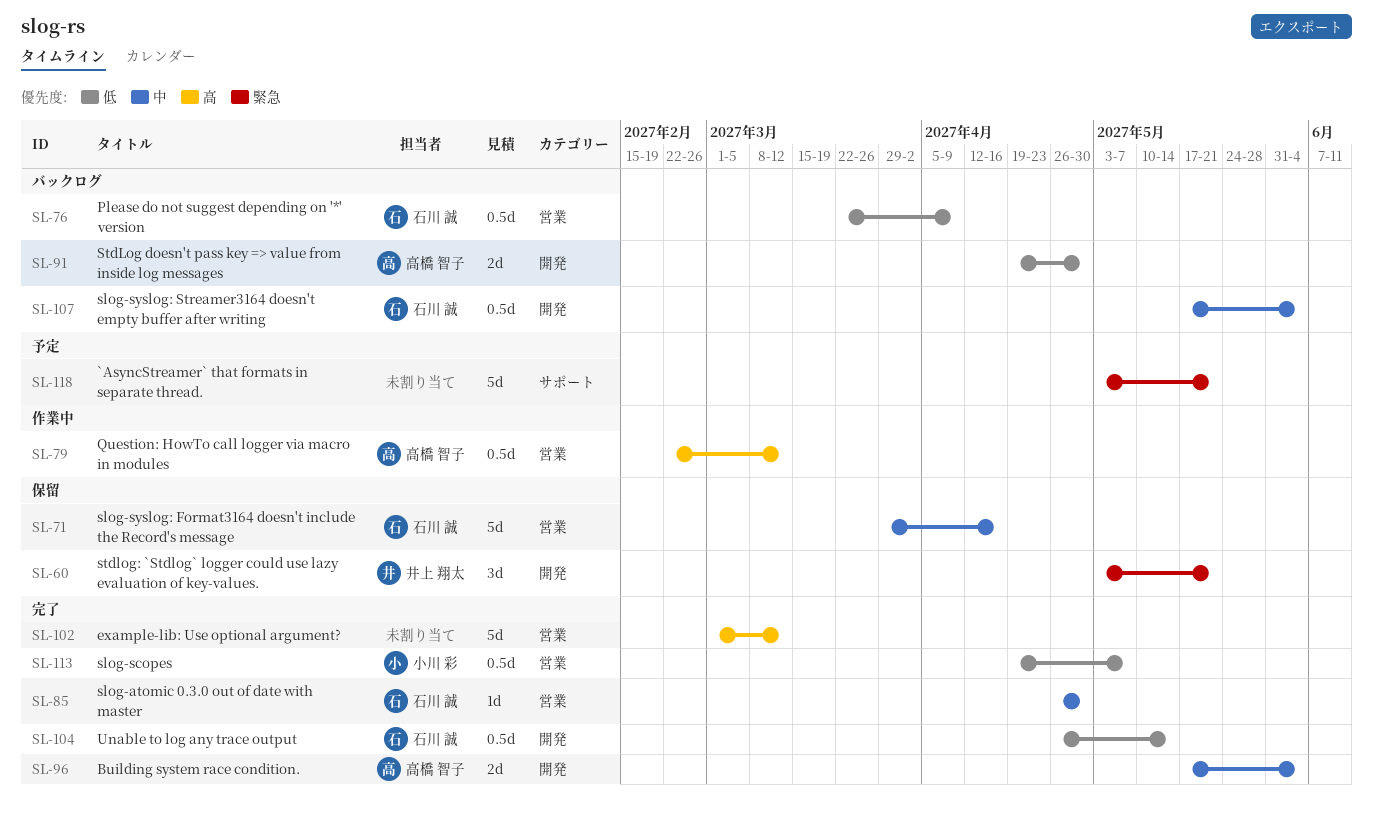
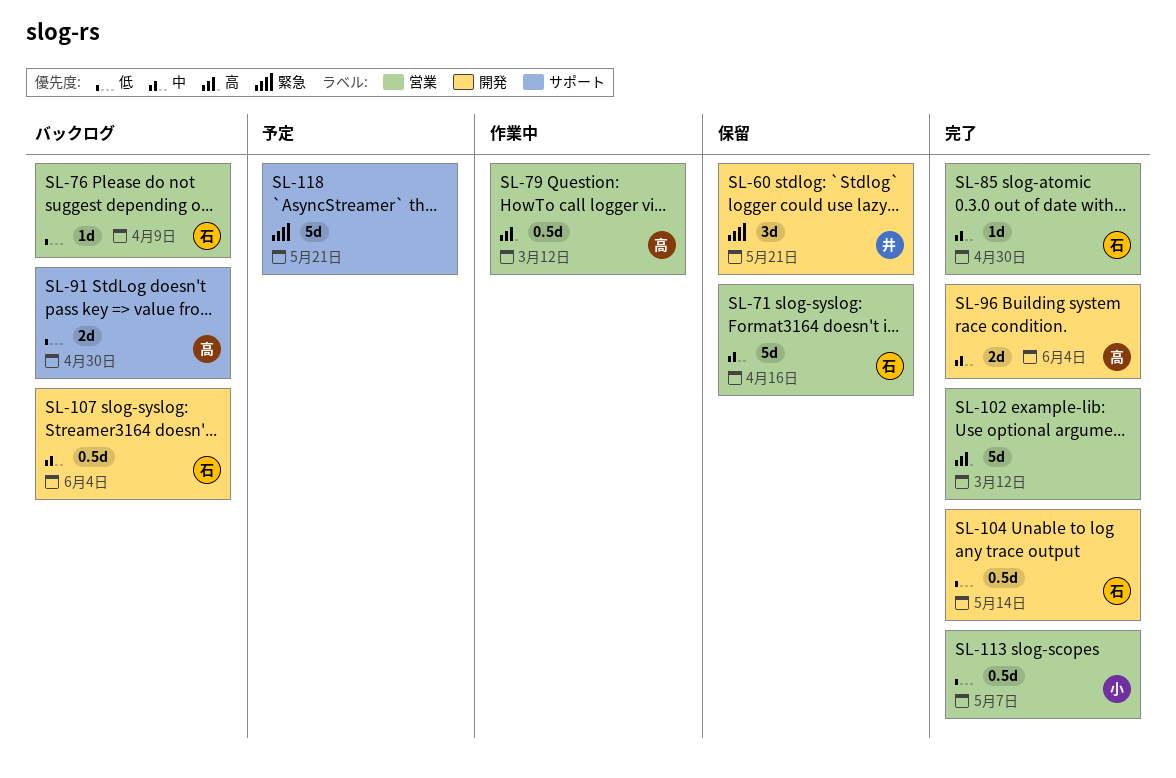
SL-76, estimate: 0.5d -> 1d
SL-91, label: 開発 -> サポート

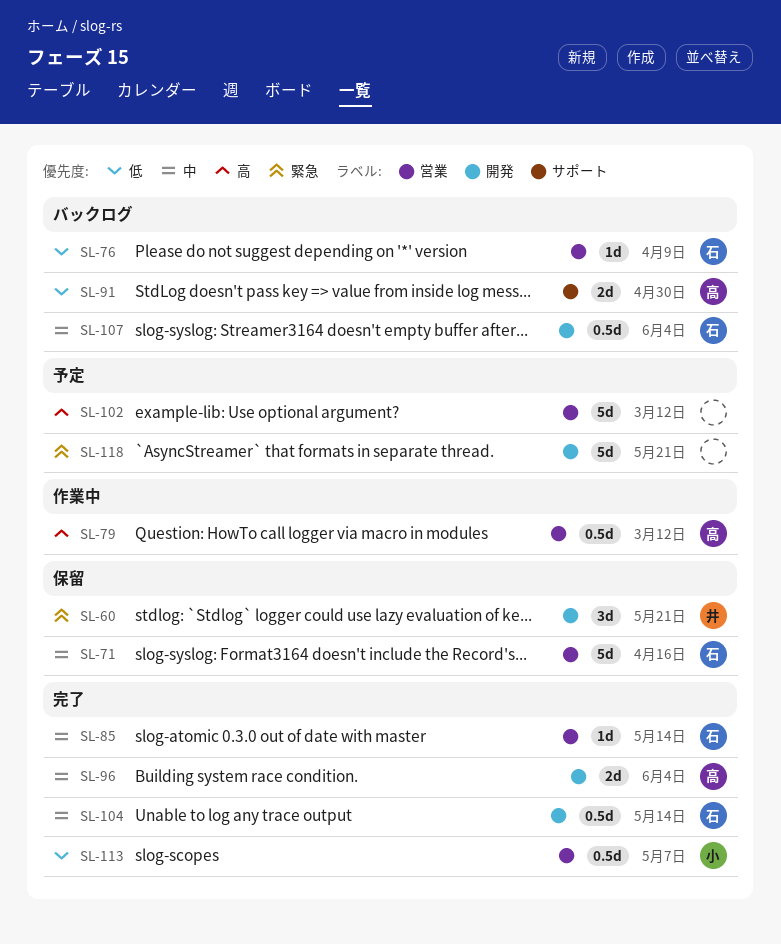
SL-85, due: Apr 30 -> May 14
SL-102, status: 完了 -> 予定
SL-104, priority: 低 -> 中
SL-118, label: サポート -> 開発

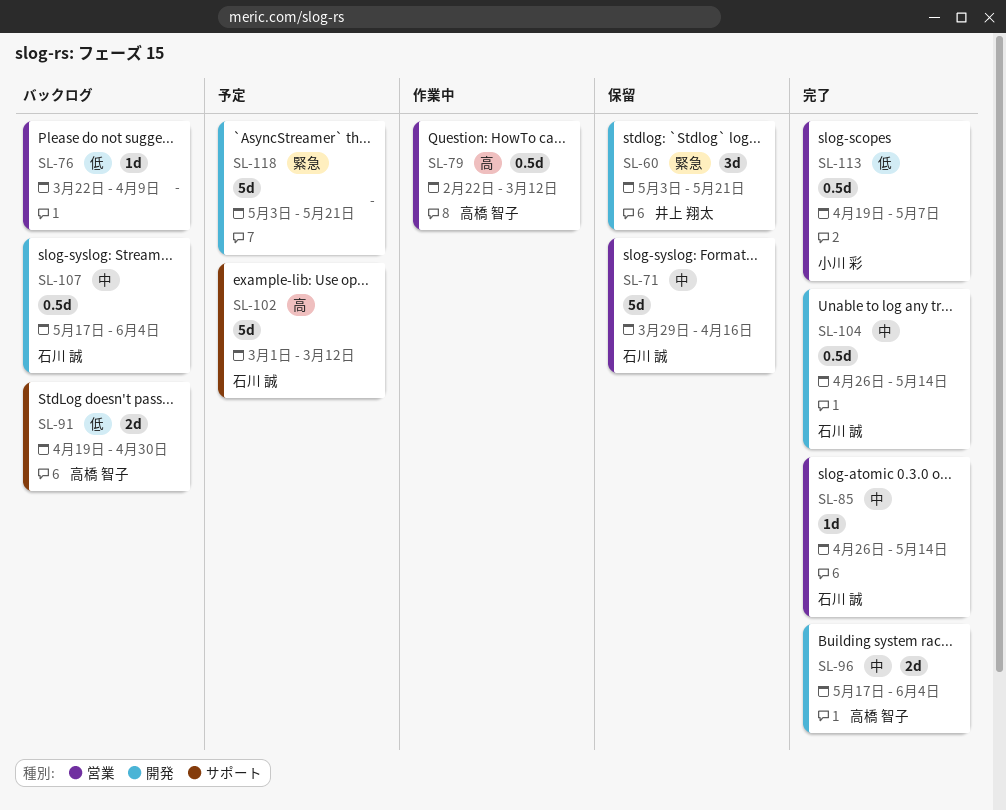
SL-76, owner: 石川 誠 -> none
SL-102, owner: none -> 石川 誠
SL-102, label: 営業 -> サポート

